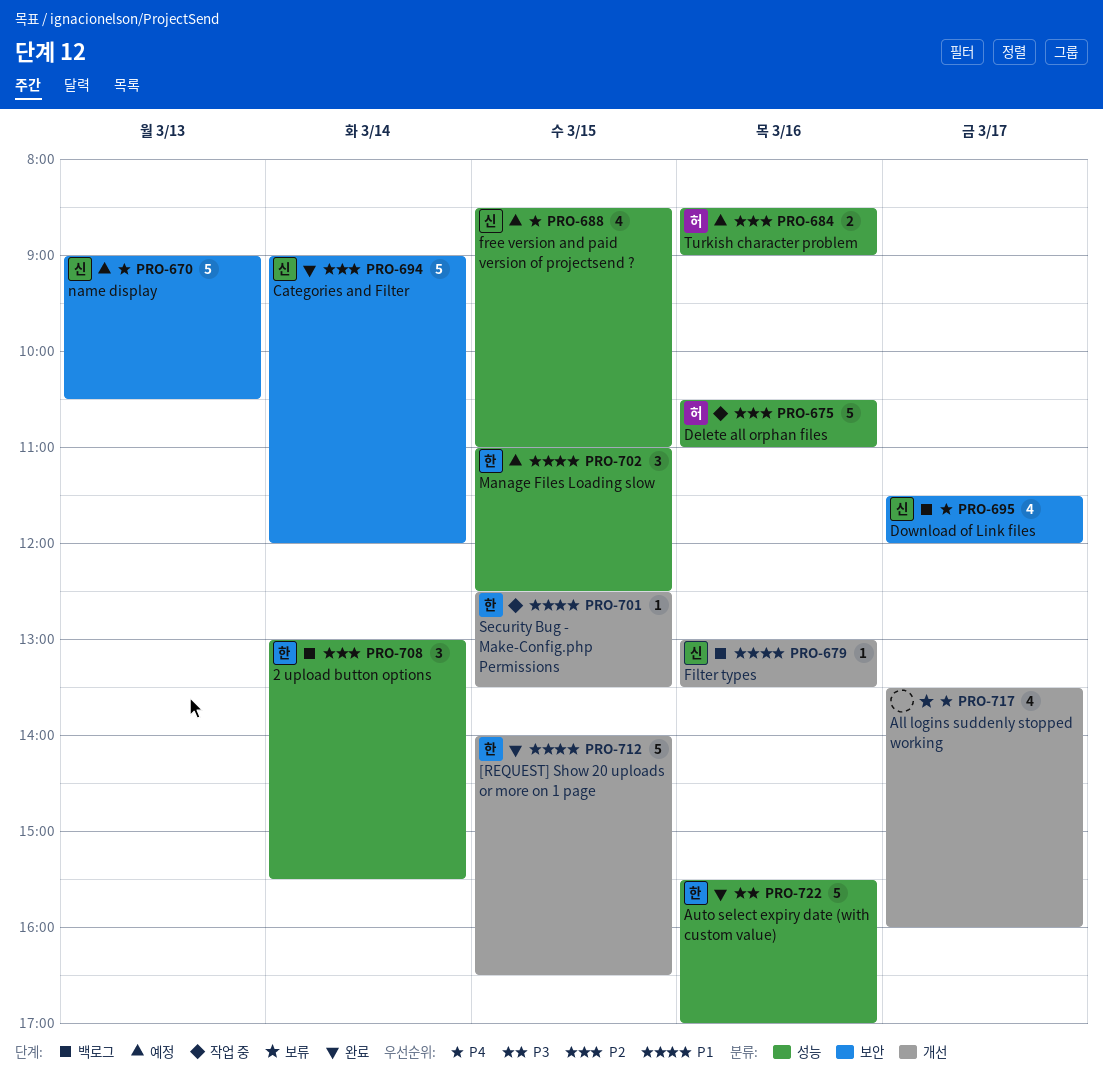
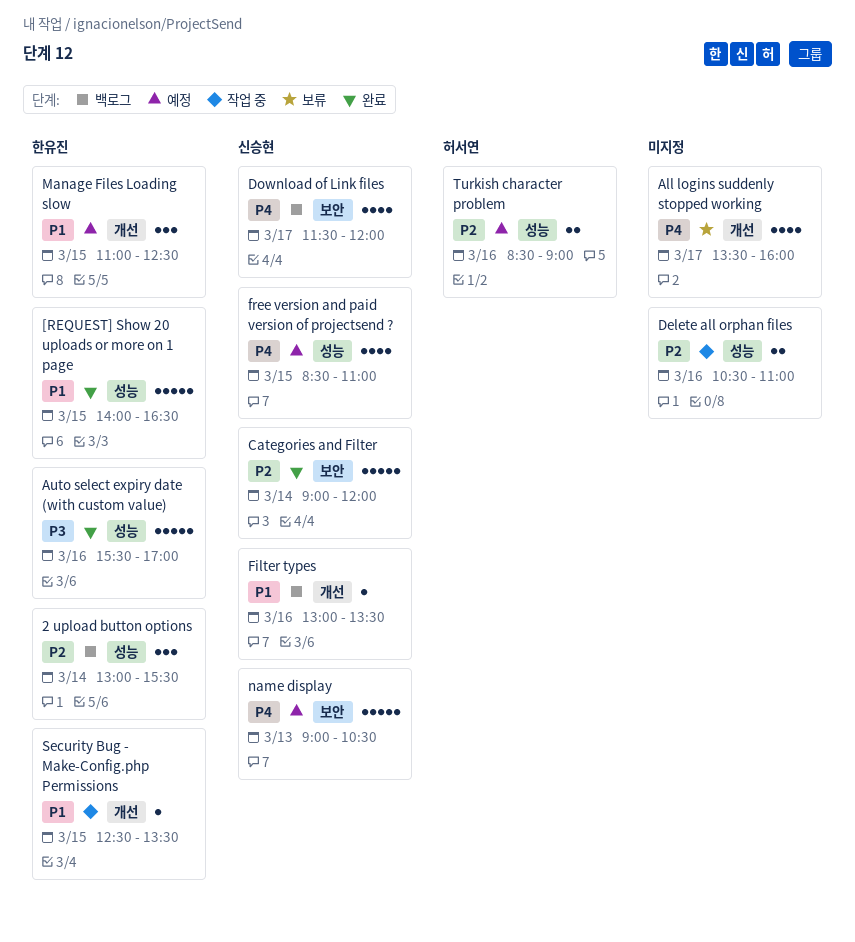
[REQUEST] Show 20 uploads or more on 1 page, label: 개선 -> 성능
Delete all orphan files, owner: 허서연 -> none
Delete all orphan files, estimate: 5 -> 2
Manage Files Loading slow, label: 성능 -> 개선

